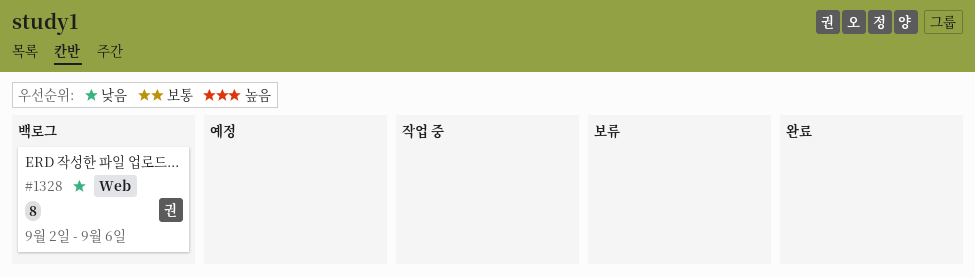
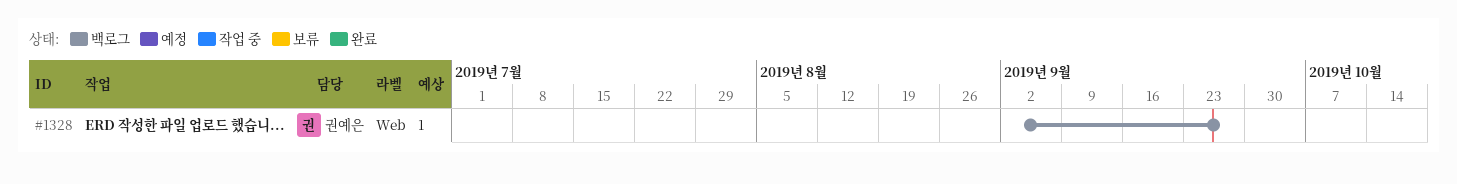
#1328, estimate: 8 -> 1
#1328, due: Sep 6 -> Sep 27

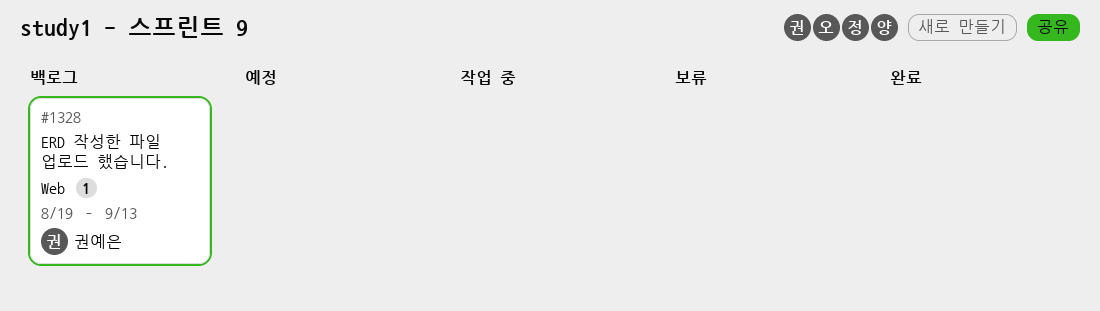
#1328, start: Sep 2 -> Aug 19
#1328, due: Sep 27 -> Sep 13

